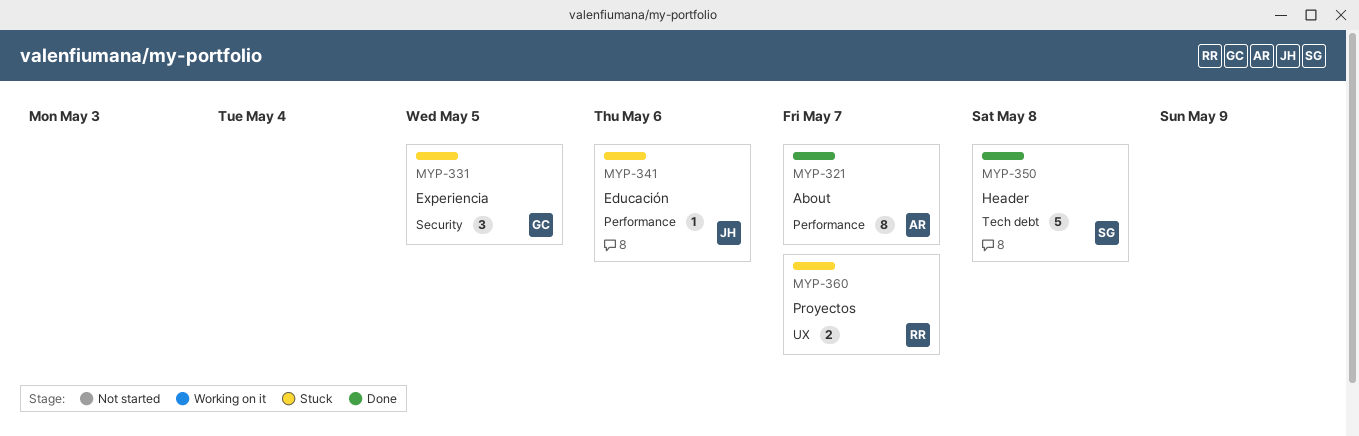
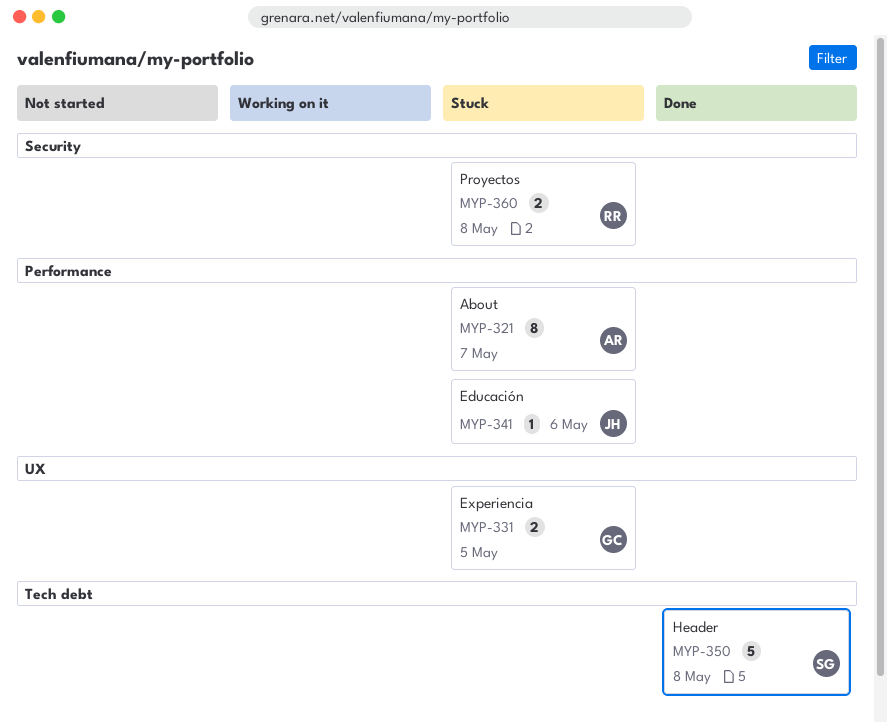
MYP-321, status: Done -> Stuck
MYP-331, label: Security -> UX
MYP-331, estimate: 3 -> 2
MYP-360, label: UX -> Security
MYP-360, due: May 7 -> May 8

